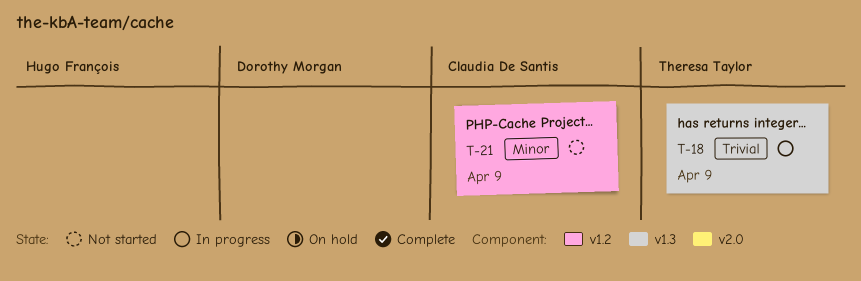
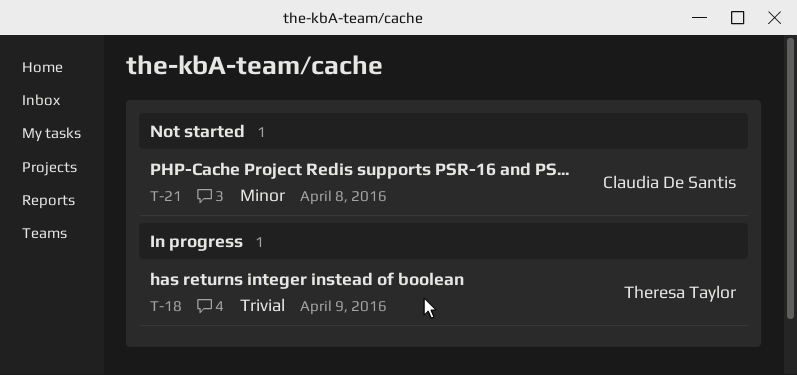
T-21, due: Apr 9 -> Apr 8

